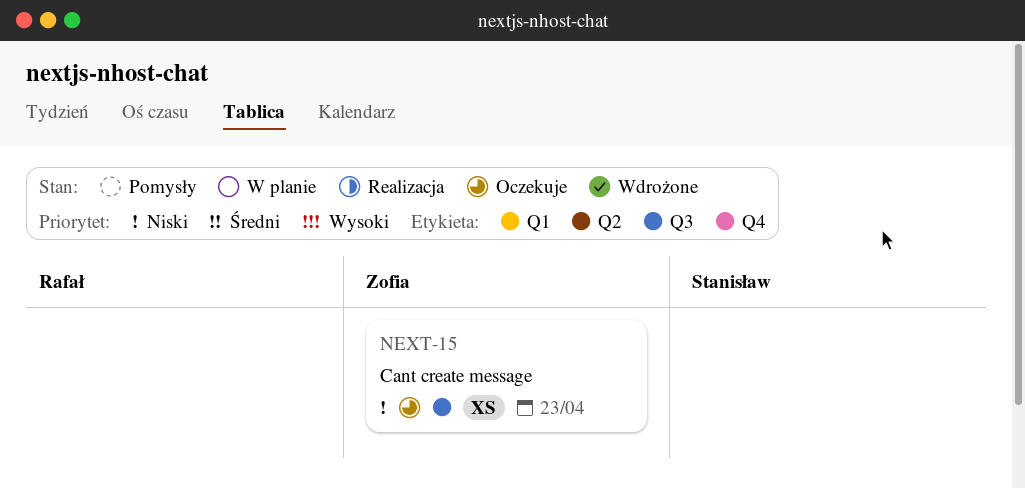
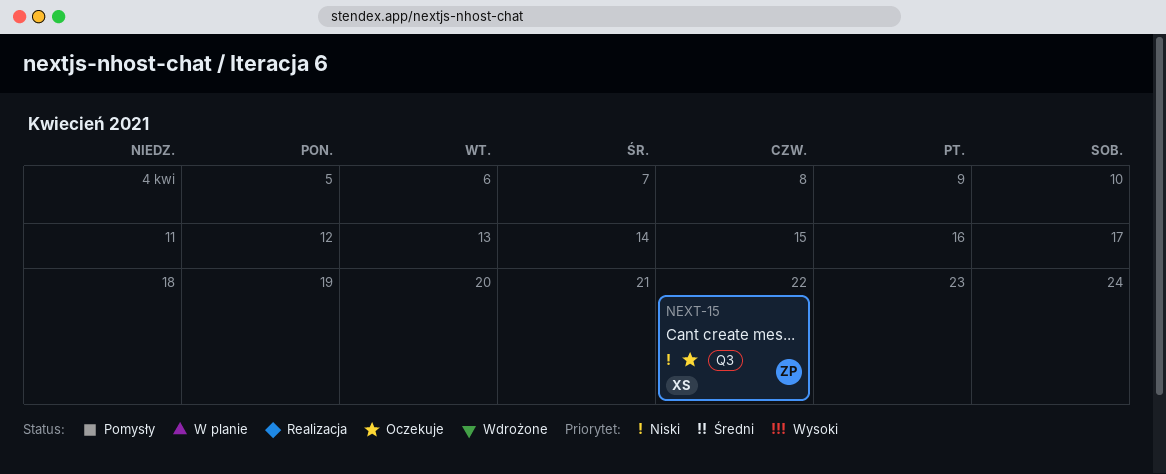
NEXT-15, due: Apr 23 -> Apr 22

